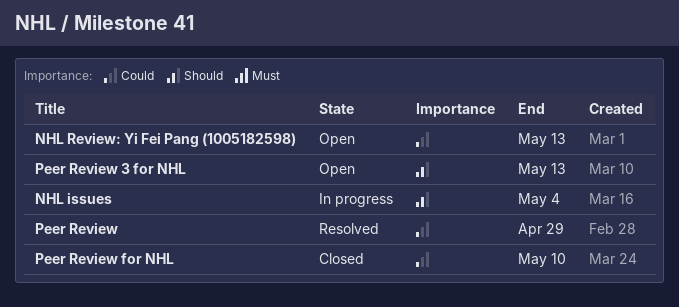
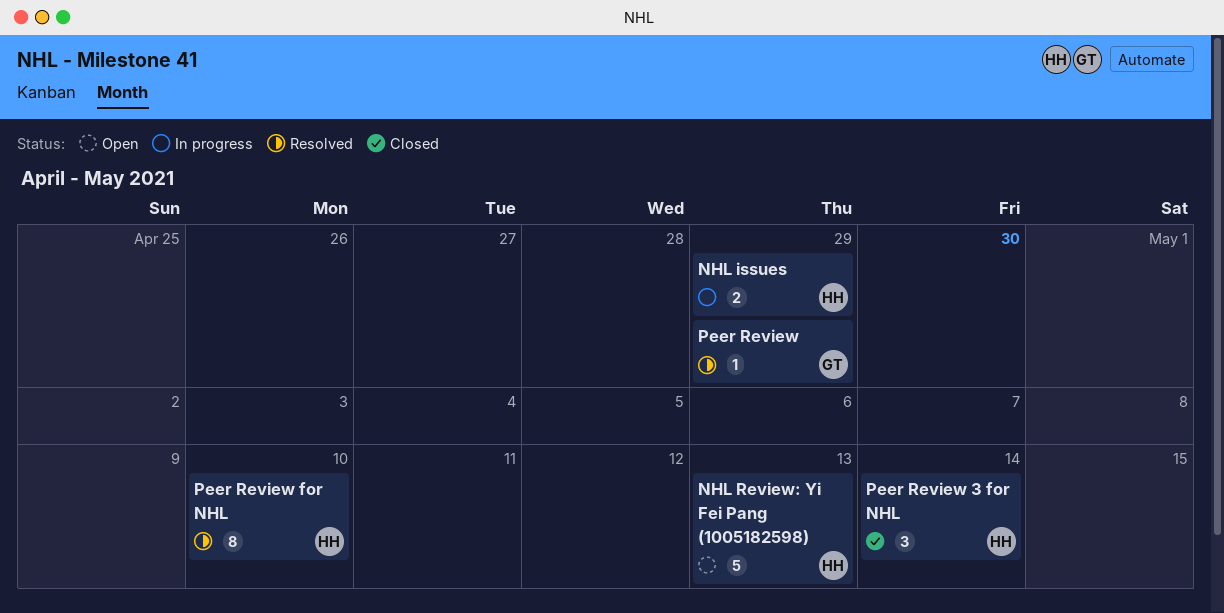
NHL issues, due: May 4 -> Apr 29
Peer Review 3 for NHL, status: Open -> Closed
Peer Review 3 for NHL, due: May 13 -> May 14
Peer Review for NHL, status: Closed -> Resolved

